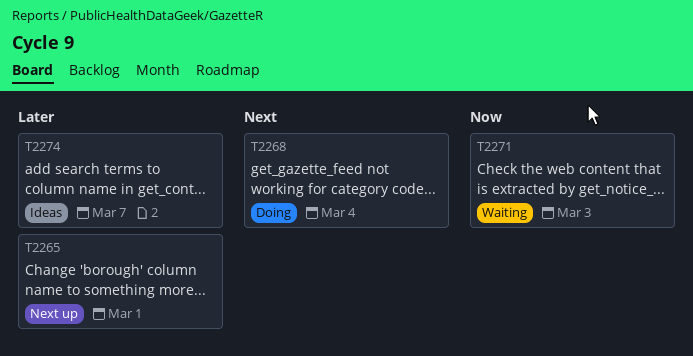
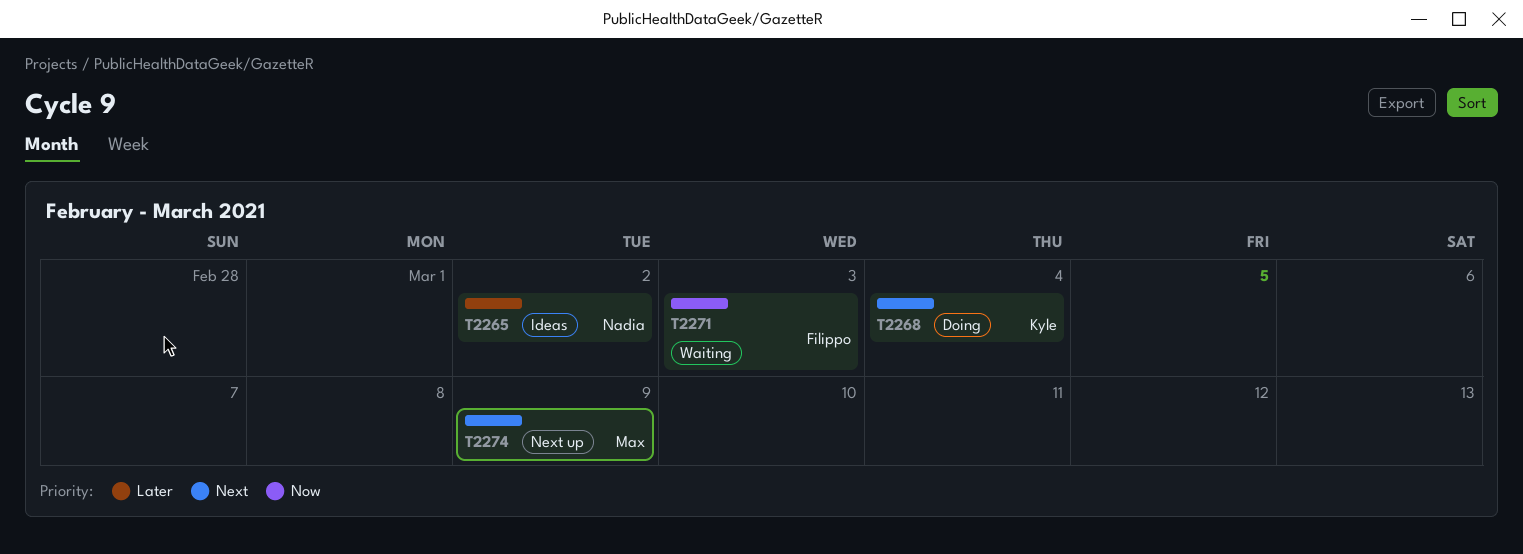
T2265, status: Next up -> Ideas
T2265, due: Mar 1 -> Mar 2
T2274, status: Ideas -> Next up
T2274, priority: Later -> Next
T2274, due: Mar 7 -> Mar 9

